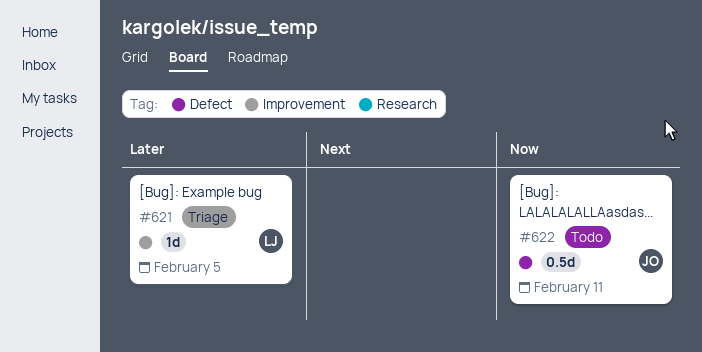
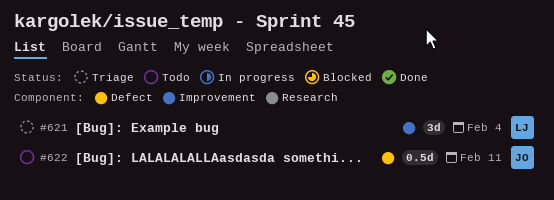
#621, estimate: 1d -> 3d
#621, due: Feb 5 -> Feb 4

